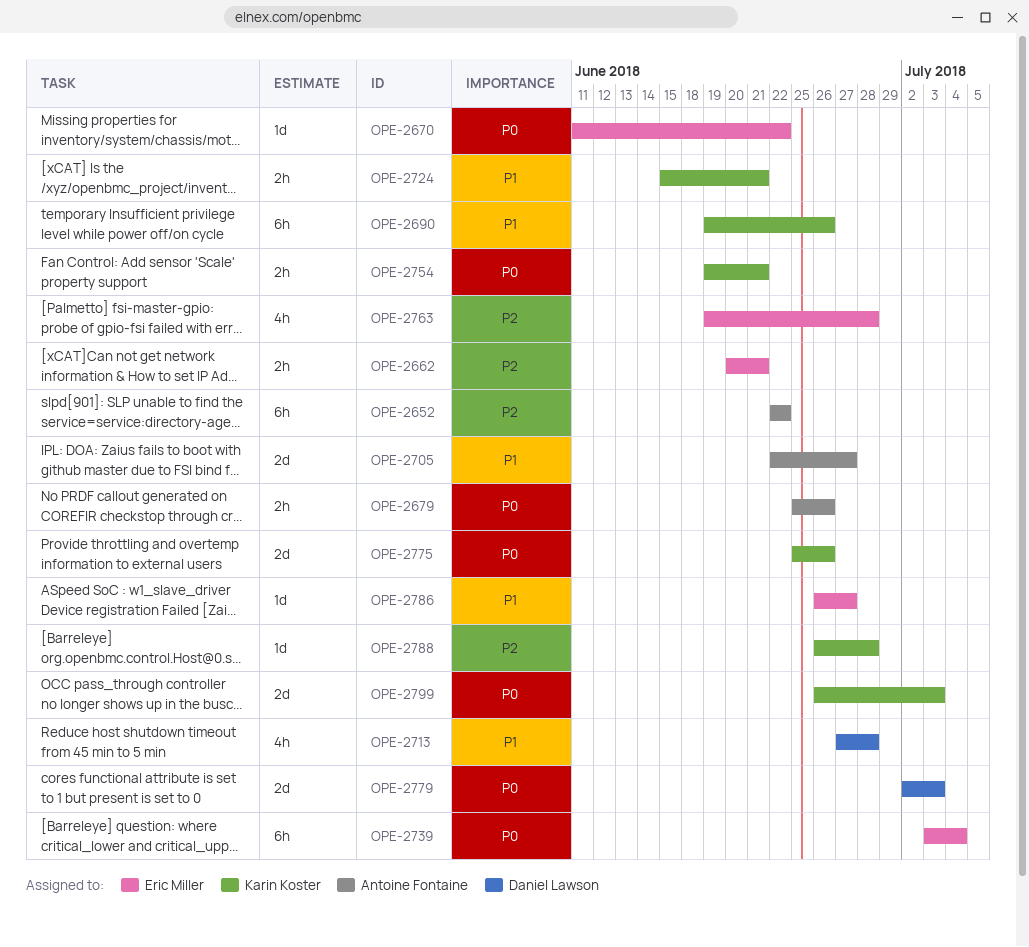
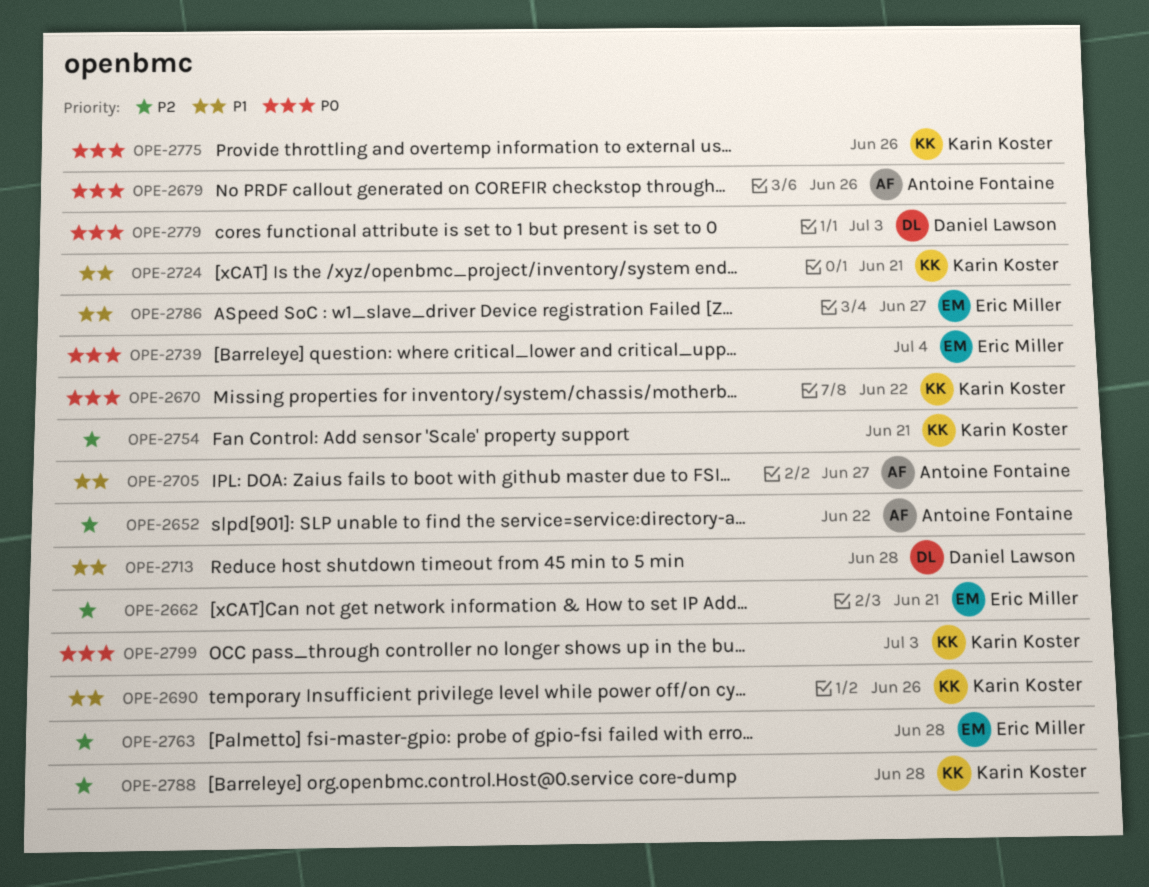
OPE-2670, owner: Eric Miller -> Karin Koster
OPE-2754, priority: P0 -> P2

